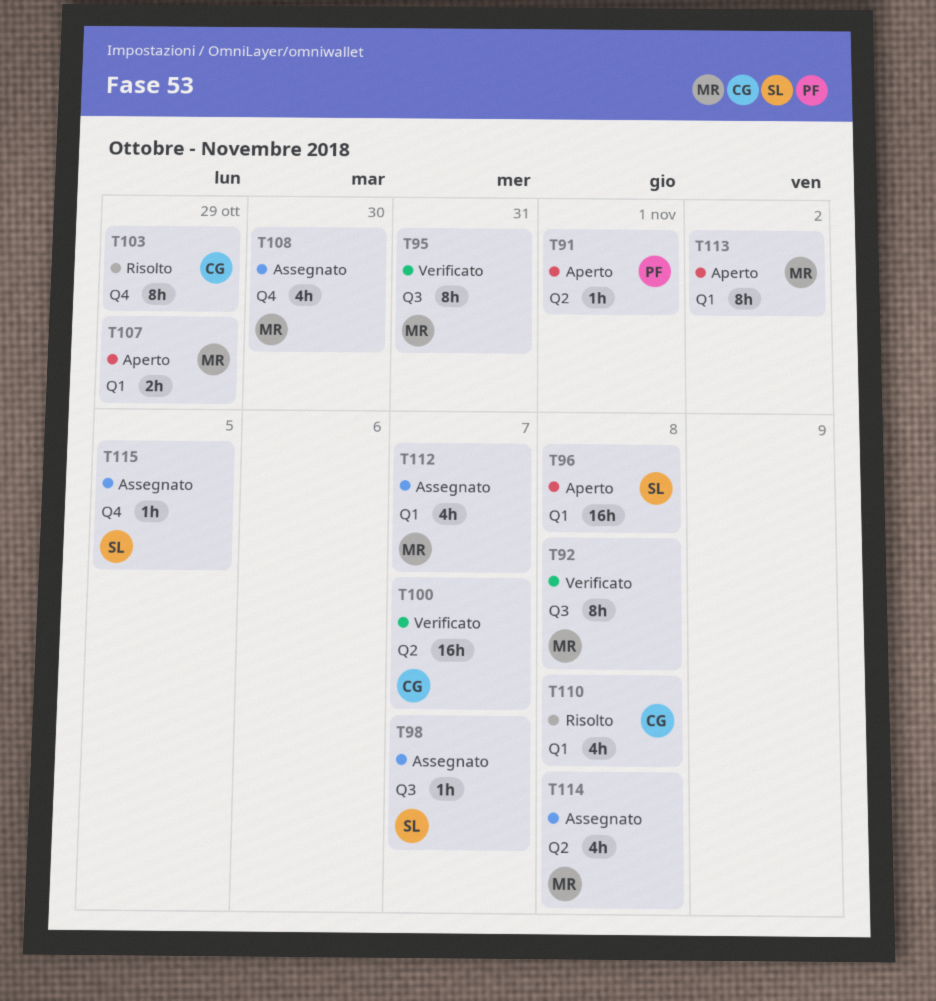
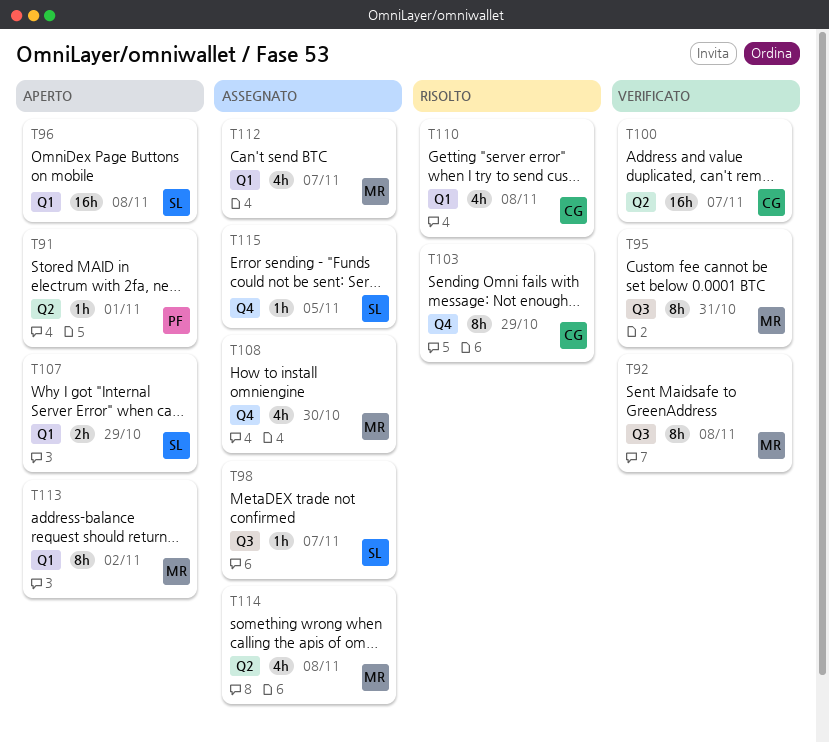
T107, owner: MR -> SL

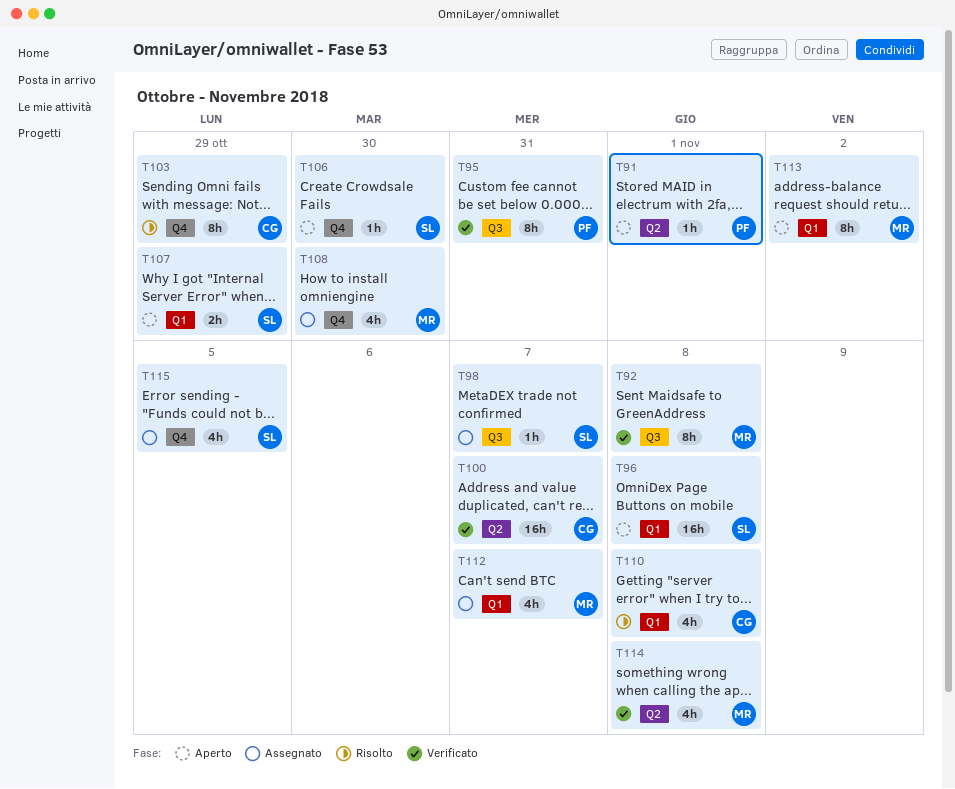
T95, owner: MR -> PF
T106: none -> present
T114, status: Assegnato -> Verificato
T115, estimate: 1h -> 4h

